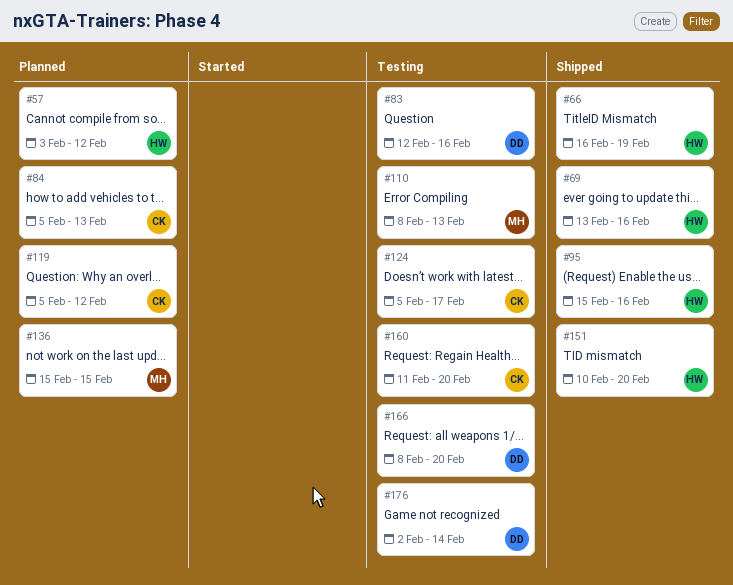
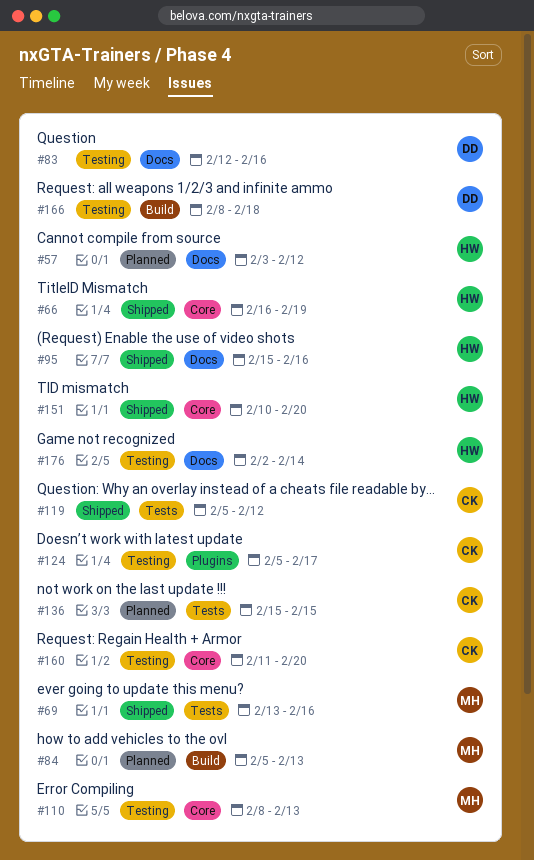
#69, owner: HW -> MH
#84, owner: CK -> MH
#119, status: Planned -> Shipped
#136, owner: MH -> CK
#166, due: Feb 20 -> Feb 18
#176, owner: DD -> HW

